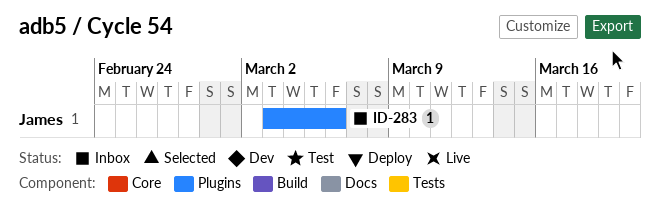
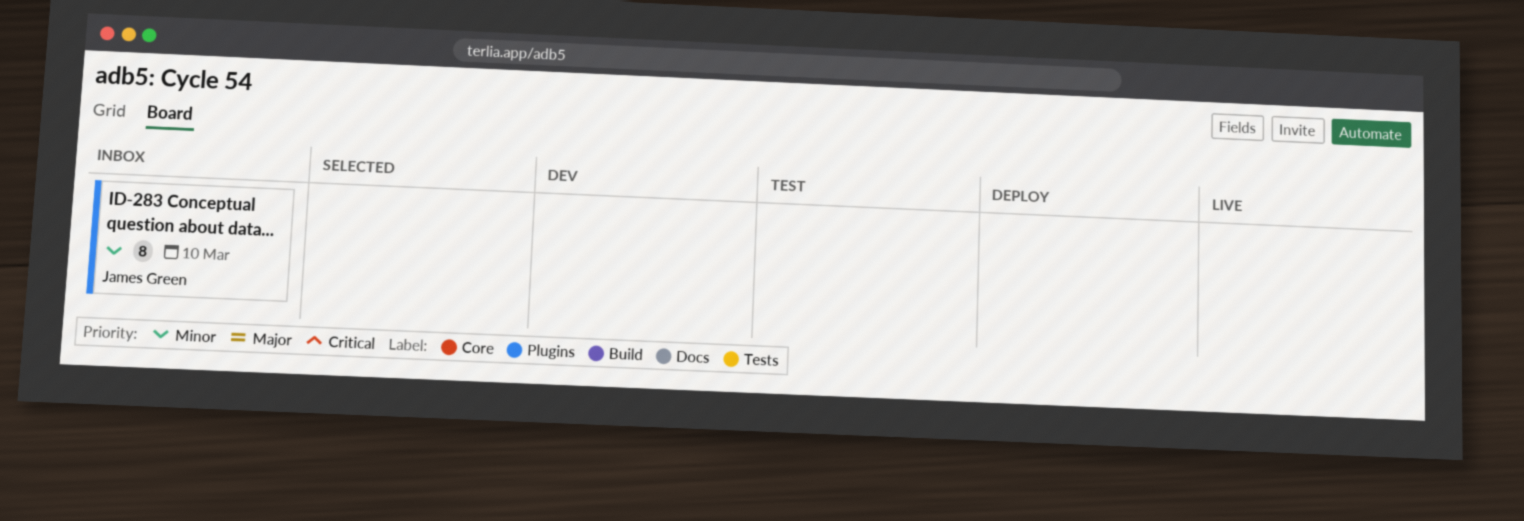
ID-283, estimate: 1 -> 8
ID-283, due: Mar 6 -> Mar 10

